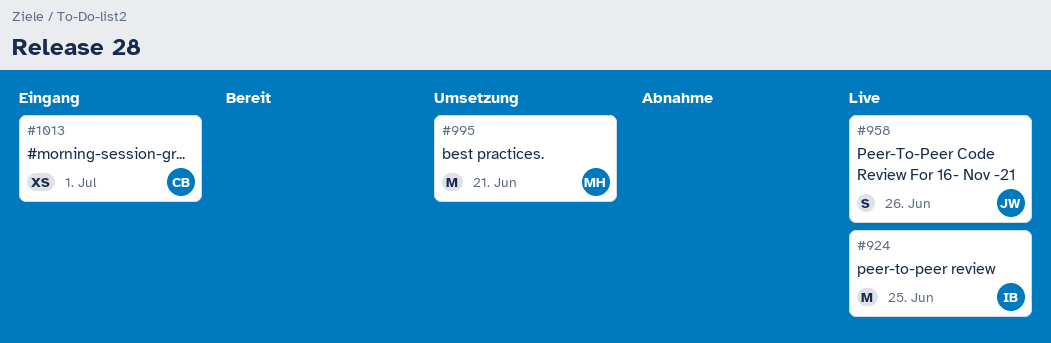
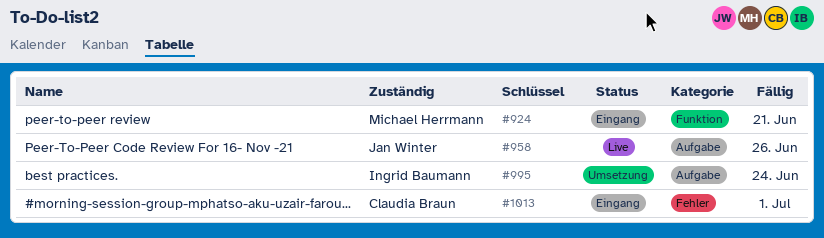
#924, status: Live -> Eingang
#924, owner: Ingrid Baumann -> Michael Herrmann
#924, due: Jun 25 -> Jun 21
#995, owner: Michael Herrmann -> Ingrid Baumann
#995, due: Jun 21 -> Jun 24

